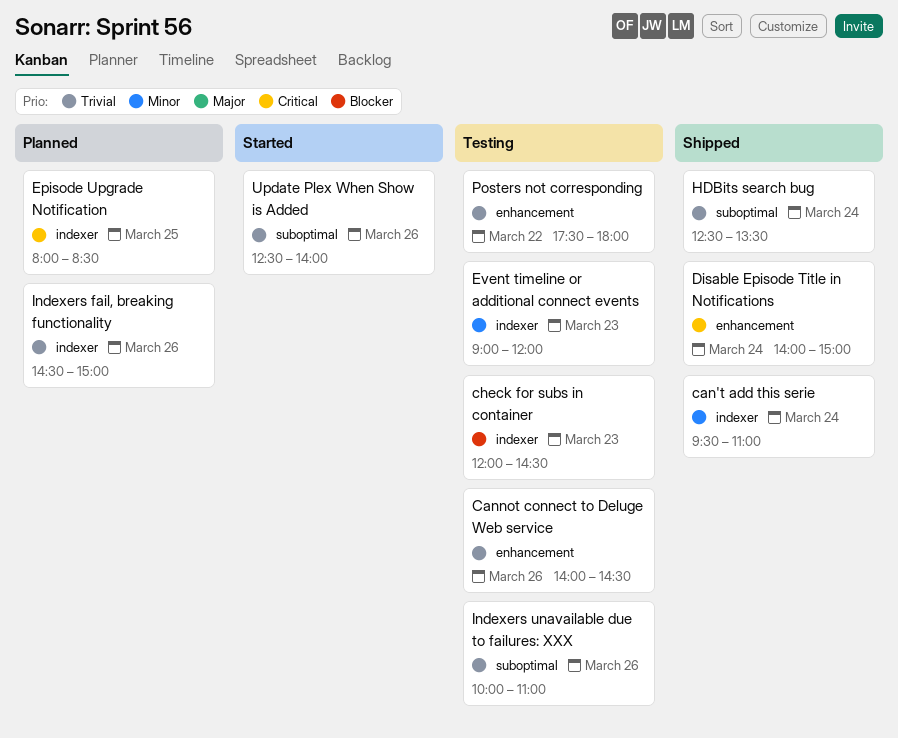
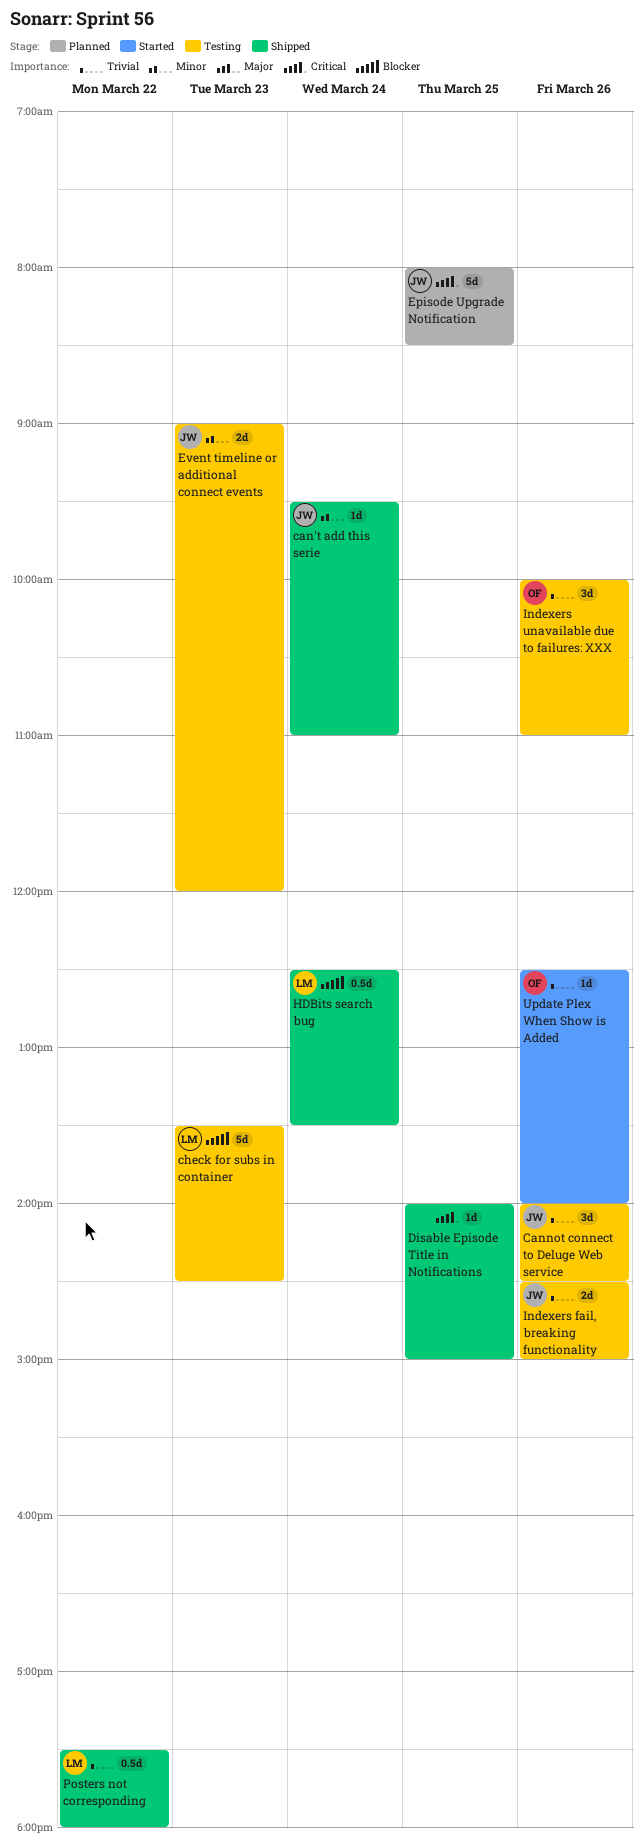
check for subs in container, begins: 12:00 -> 13:30
Disable Episode Title in Notifications, day: Mar 24 -> Mar 25
HDBits search bug, priority: Trivial -> Blocker
Indexers fail, breaking functionality, status: Planned -> Testing
Posters not corresponding, status: Testing -> Shipped

